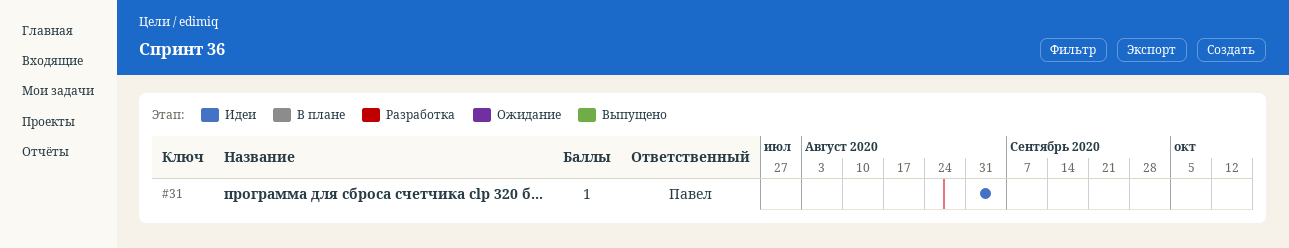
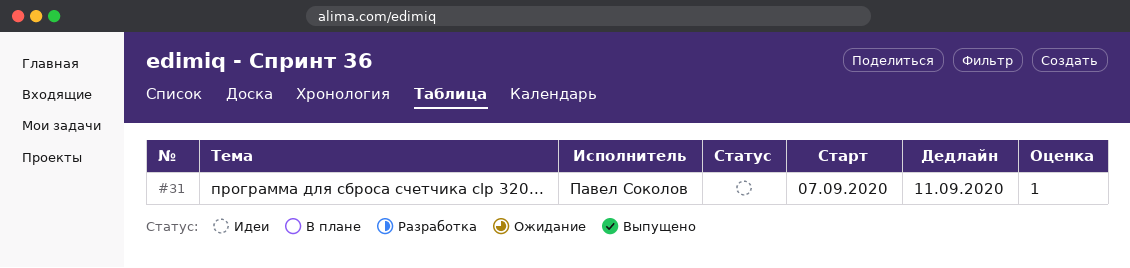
#31, start: Aug 31 -> Sep 7
#31, due: Sep 4 -> Sep 11

